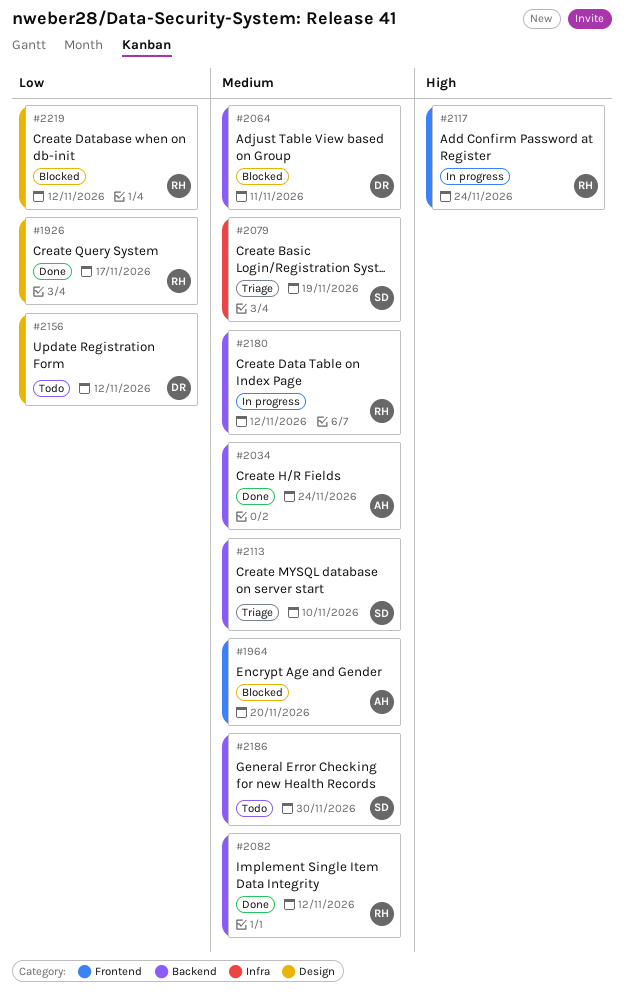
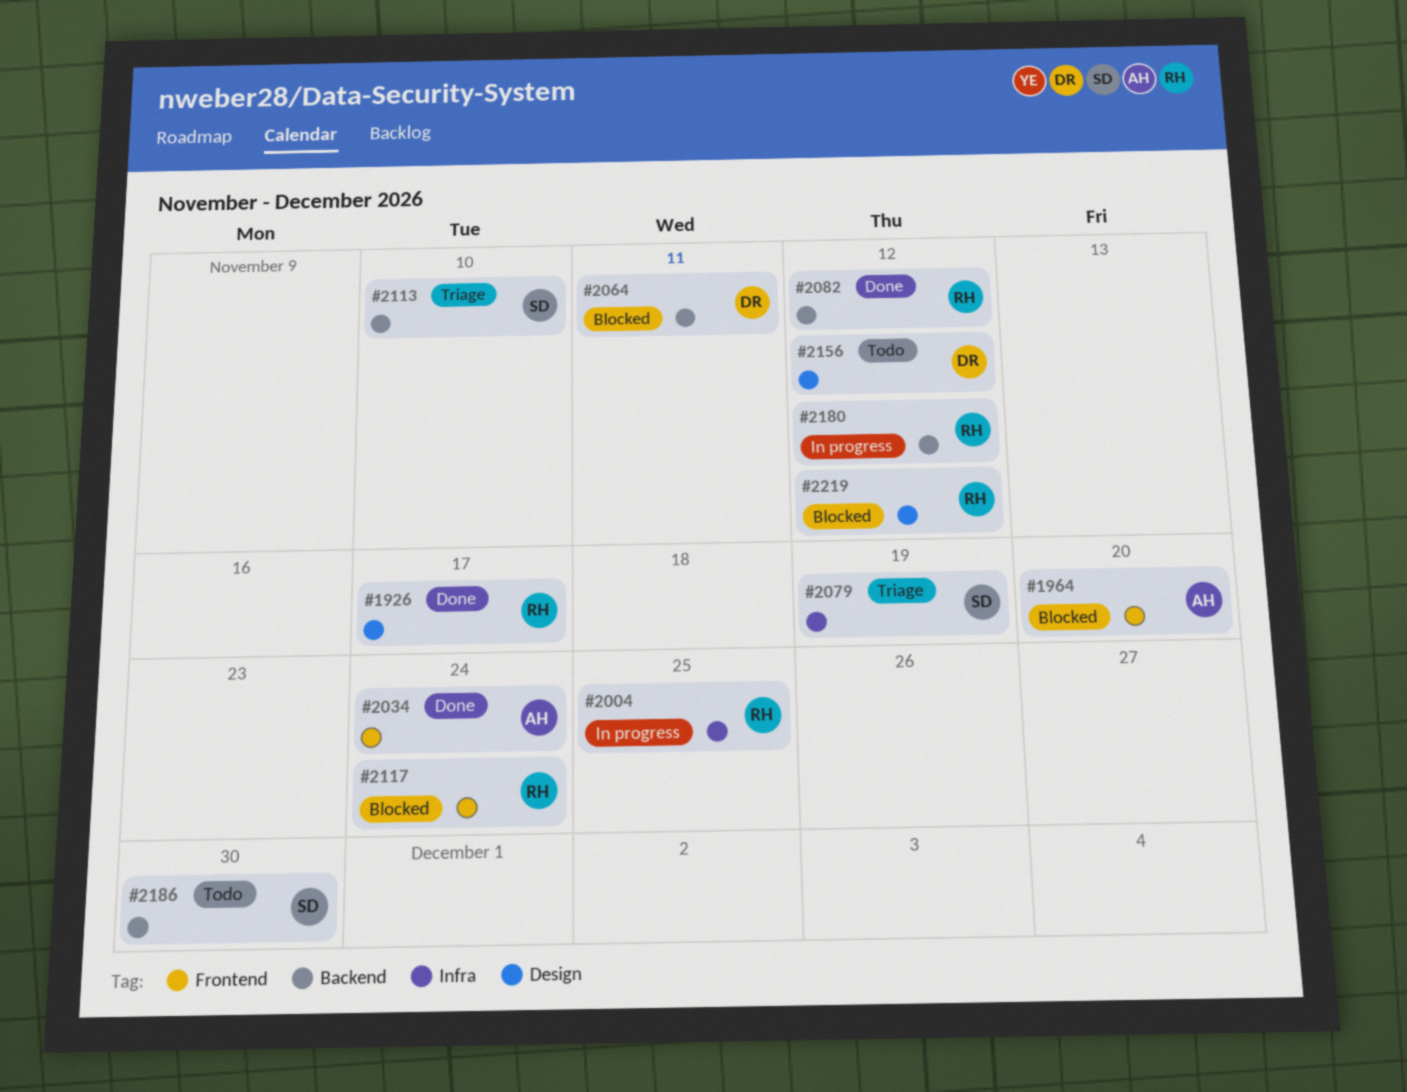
#2004: none -> present
#2034, label: Backend -> Frontend
#2117, status: In progress -> Blocked

